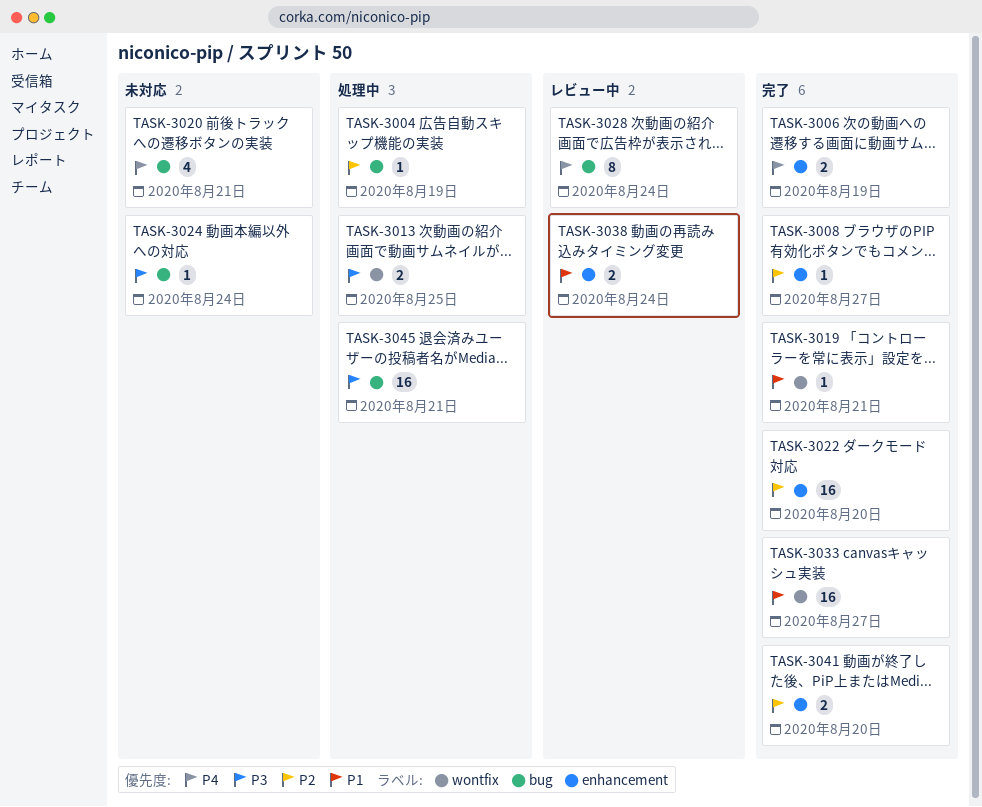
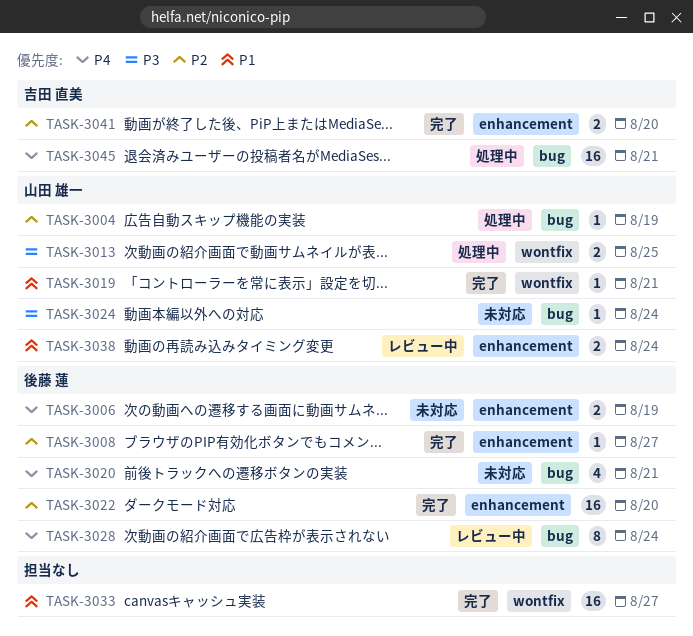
TASK-3006, status: 完了 -> 未対応
TASK-3045, priority: P3 -> P4

